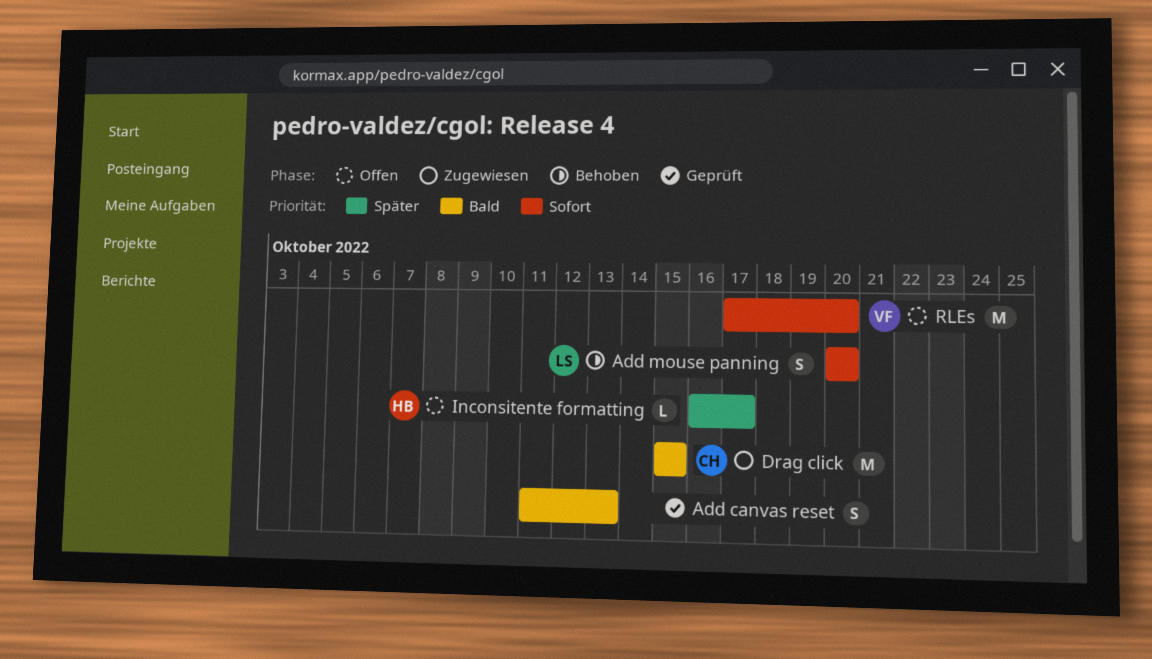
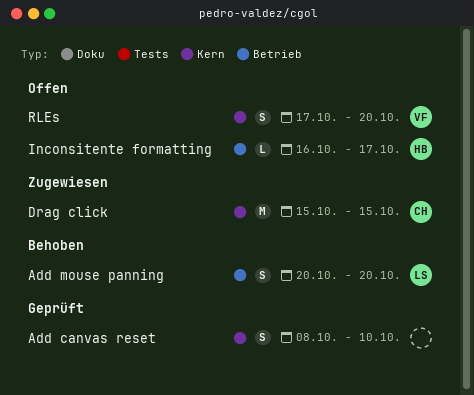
Add canvas reset, start: Oct 11 -> Oct 8
Add canvas reset, due: Oct 13 -> Oct 10
RLEs, estimate: M -> S

